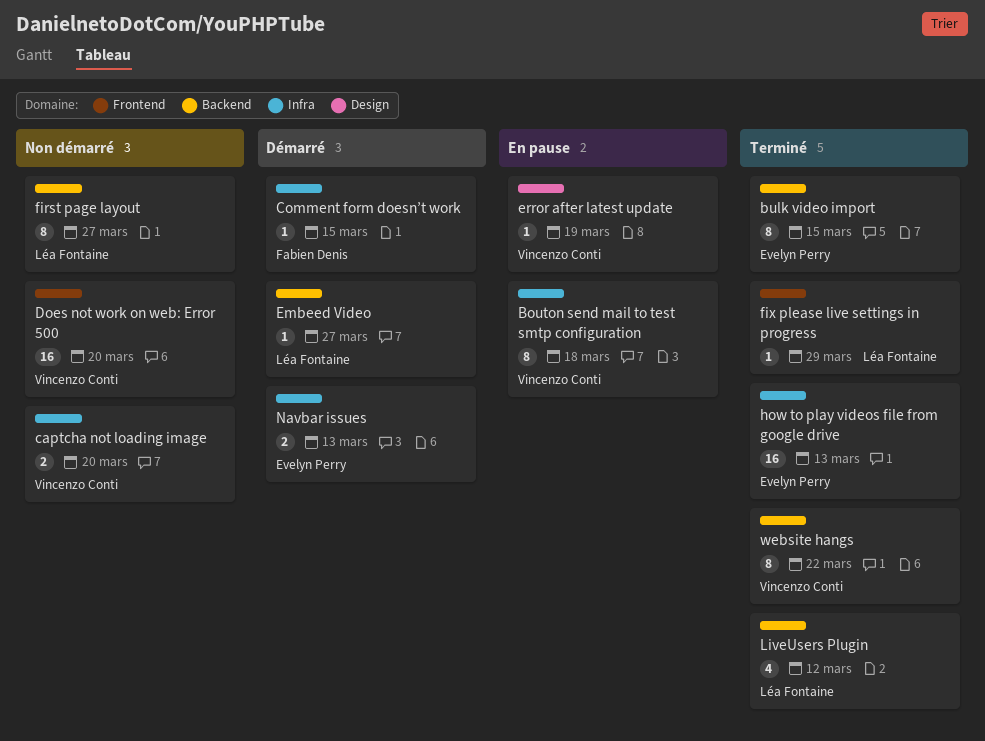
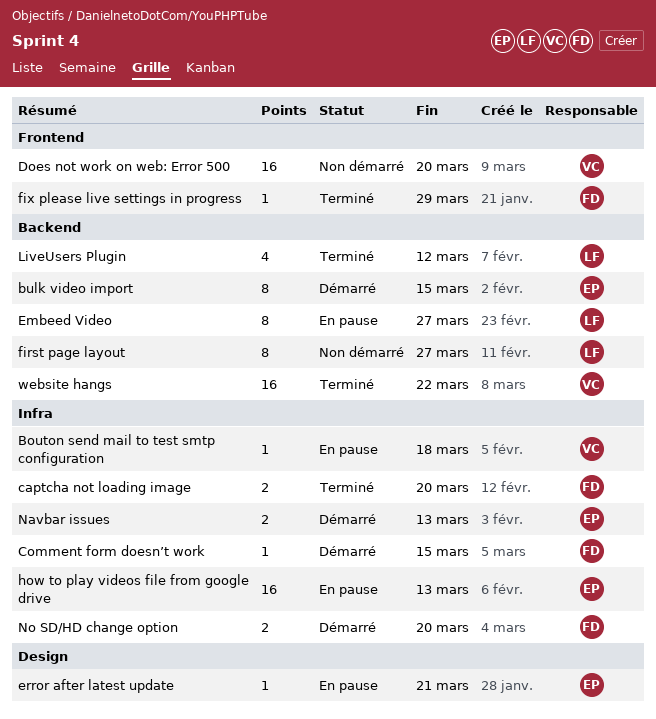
Bouton send mail to test smtp configuration, estimate: 8 -> 1
bulk video import, status: Terminé -> Démarré
captcha not loading image, status: Non démarré -> Terminé
captcha not loading image, owner: Vincenzo Conti -> Fabien Denis
Embeed Video, status: Démarré -> En pause
Embeed Video, estimate: 1 -> 8
error after latest update, owner: Vincenzo Conti -> Evelyn Perry
error after latest update, due: Mar 19 -> Mar 21
fix please live settings in progress, owner: Léa Fontaine -> Fabien Denis
how to play videos file from google drive, status: Terminé -> En pause
No SD/HD change option: none -> present
website hangs, estimate: 8 -> 16

